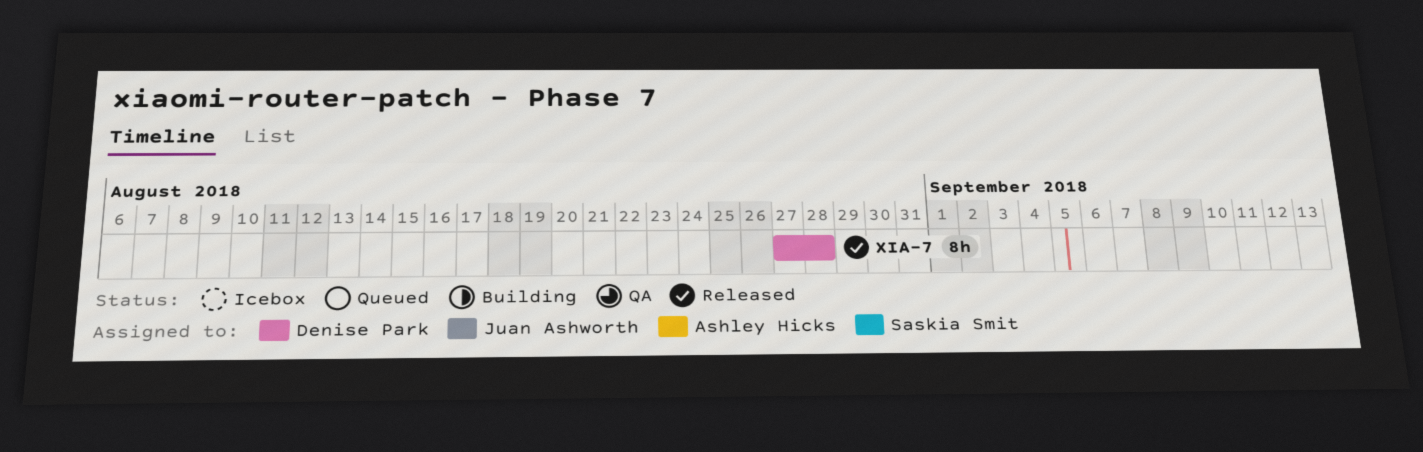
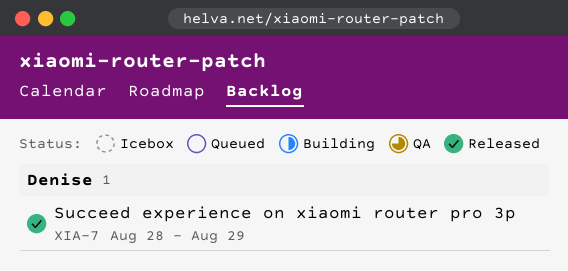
XIA-7, start: Aug 27 -> Aug 28
XIA-7, due: Aug 28 -> Aug 29

